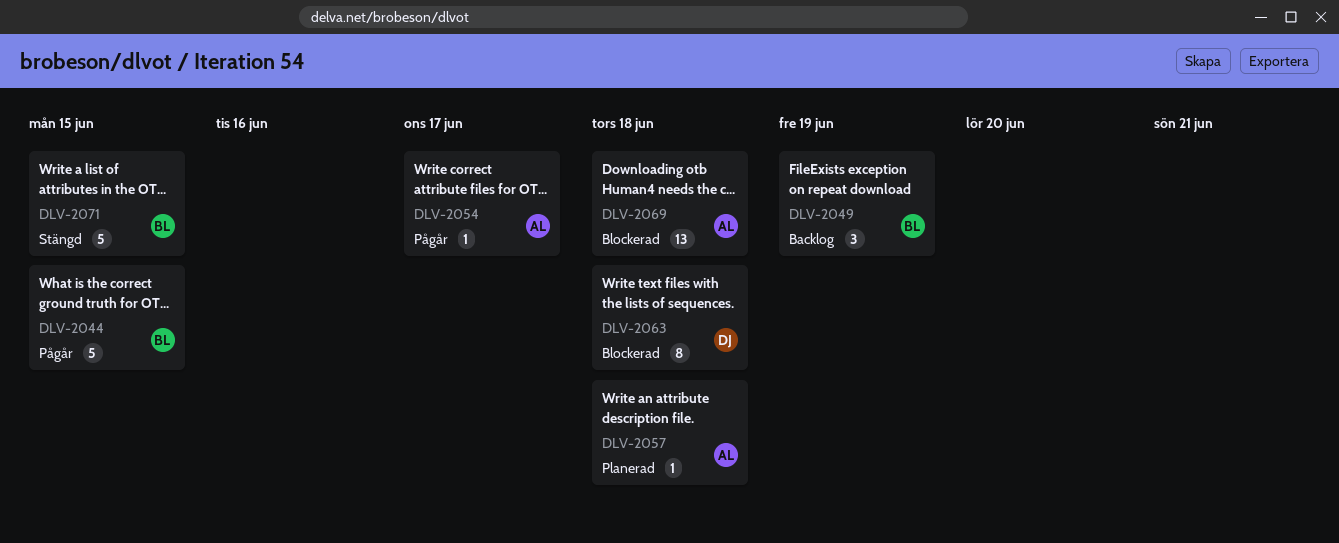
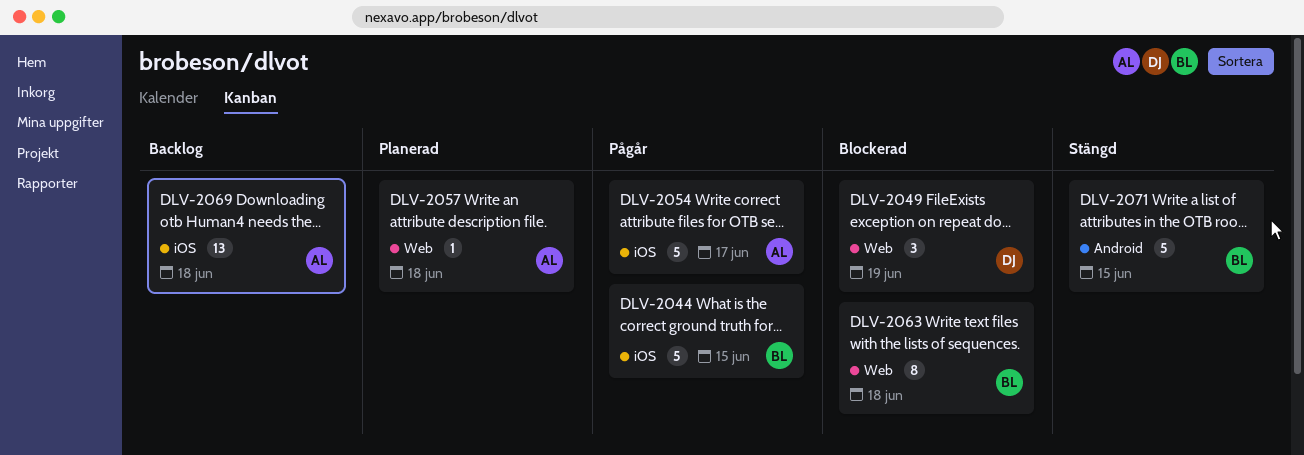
DLV-2049, status: Backlog -> Blockerad
DLV-2049, owner: BL -> DJ
DLV-2054, estimate: 1 -> 5
DLV-2063, owner: DJ -> BL
DLV-2069, status: Blockerad -> Backlog

